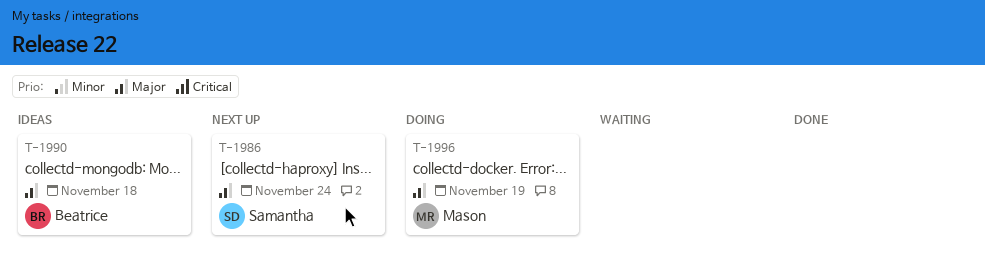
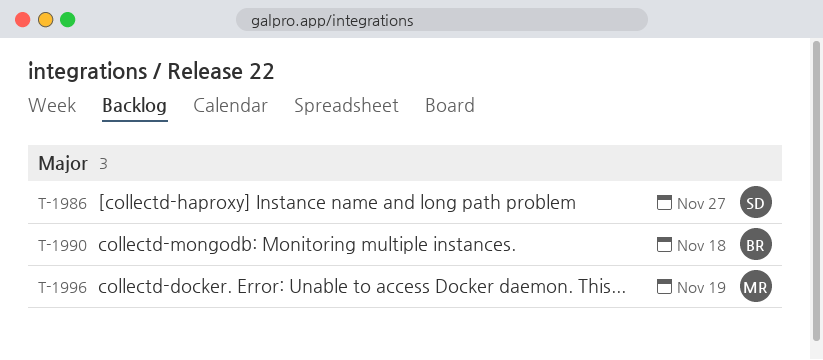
T-1986, due: Nov 24 -> Nov 27

